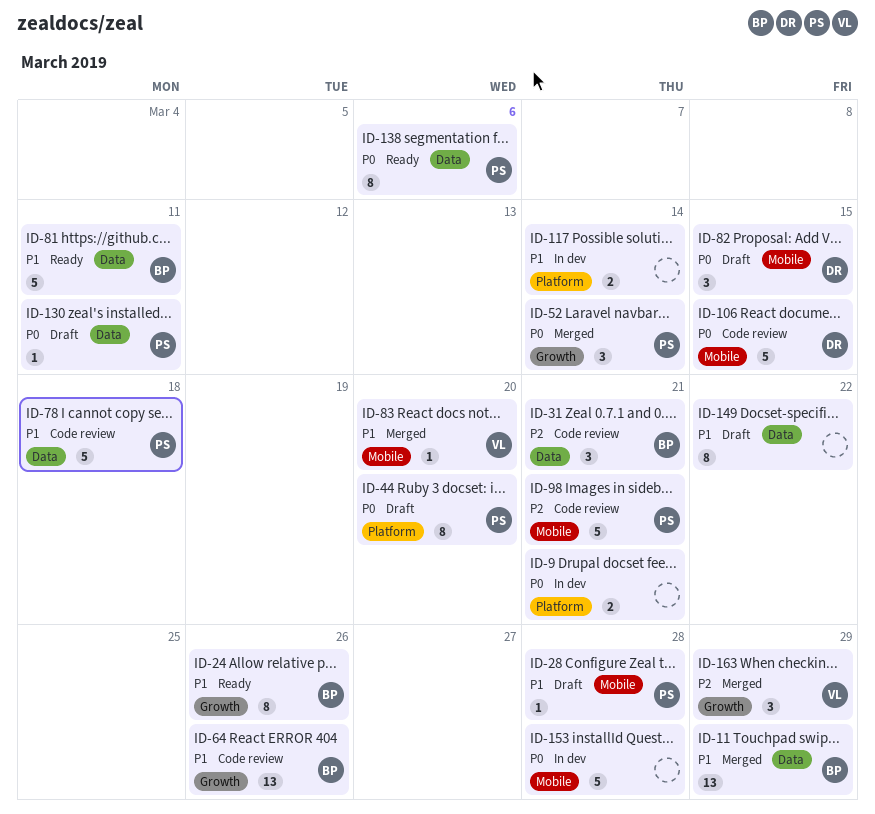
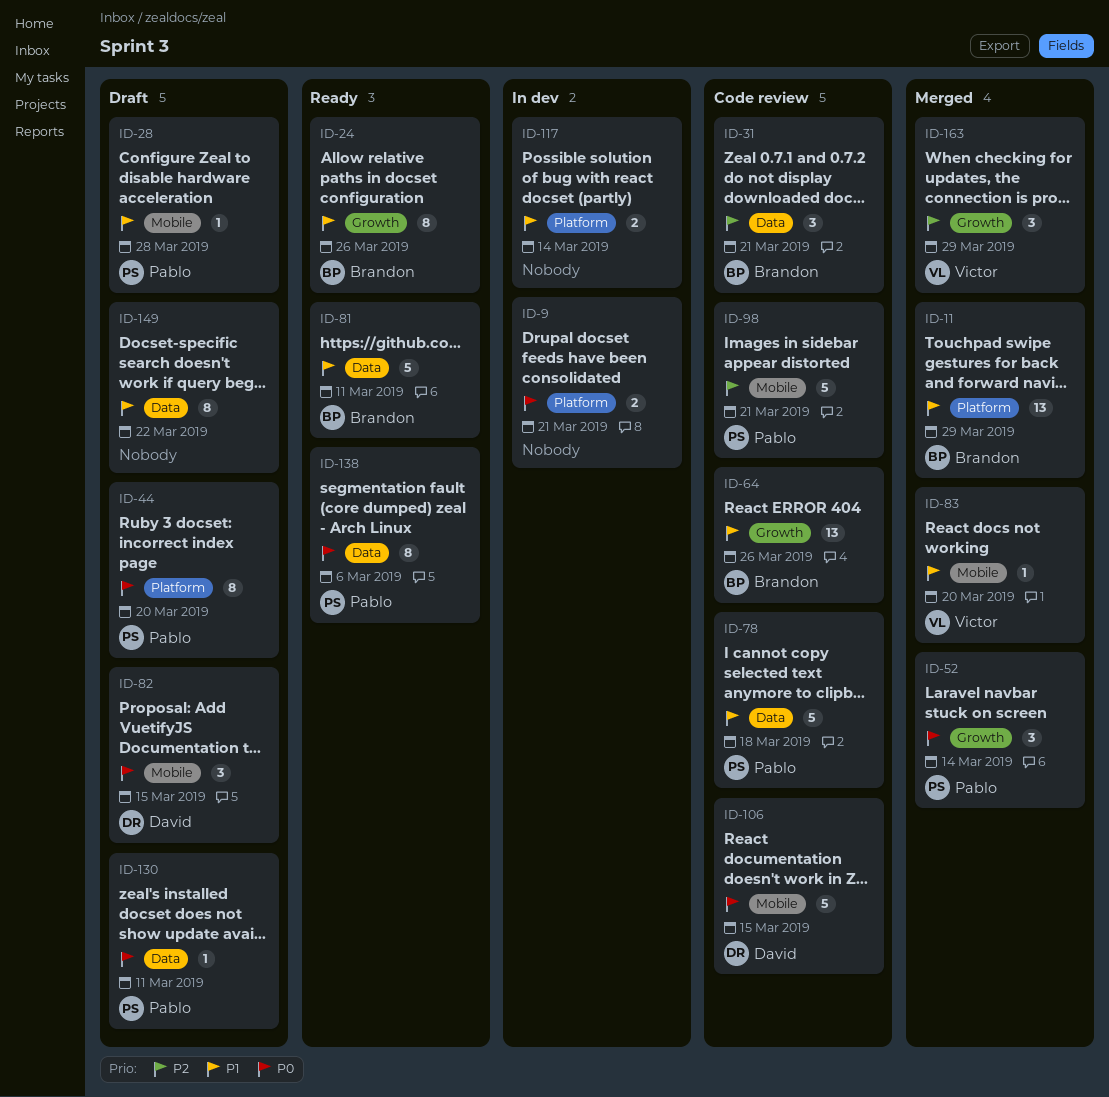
ID-11, label: Data -> Platform
ID-153: present -> none

